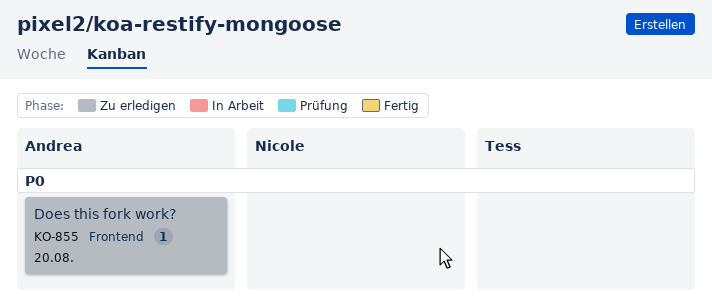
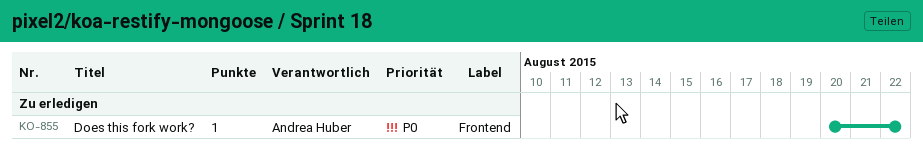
KO-855, due: Aug 20 -> Aug 22

